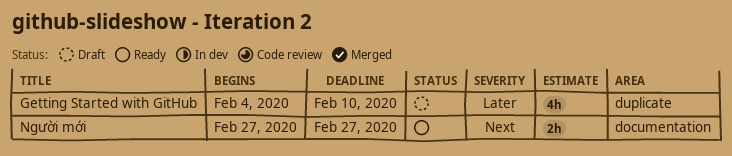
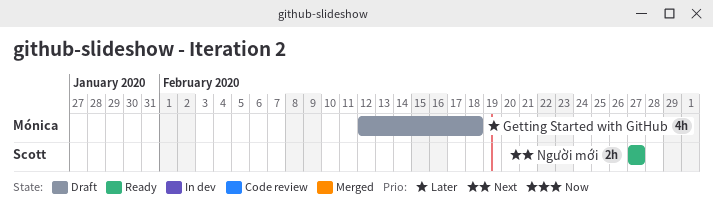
Getting Started with GitHub, start: Feb 4 -> Feb 12
Getting Started with GitHub, due: Feb 10 -> Feb 18

